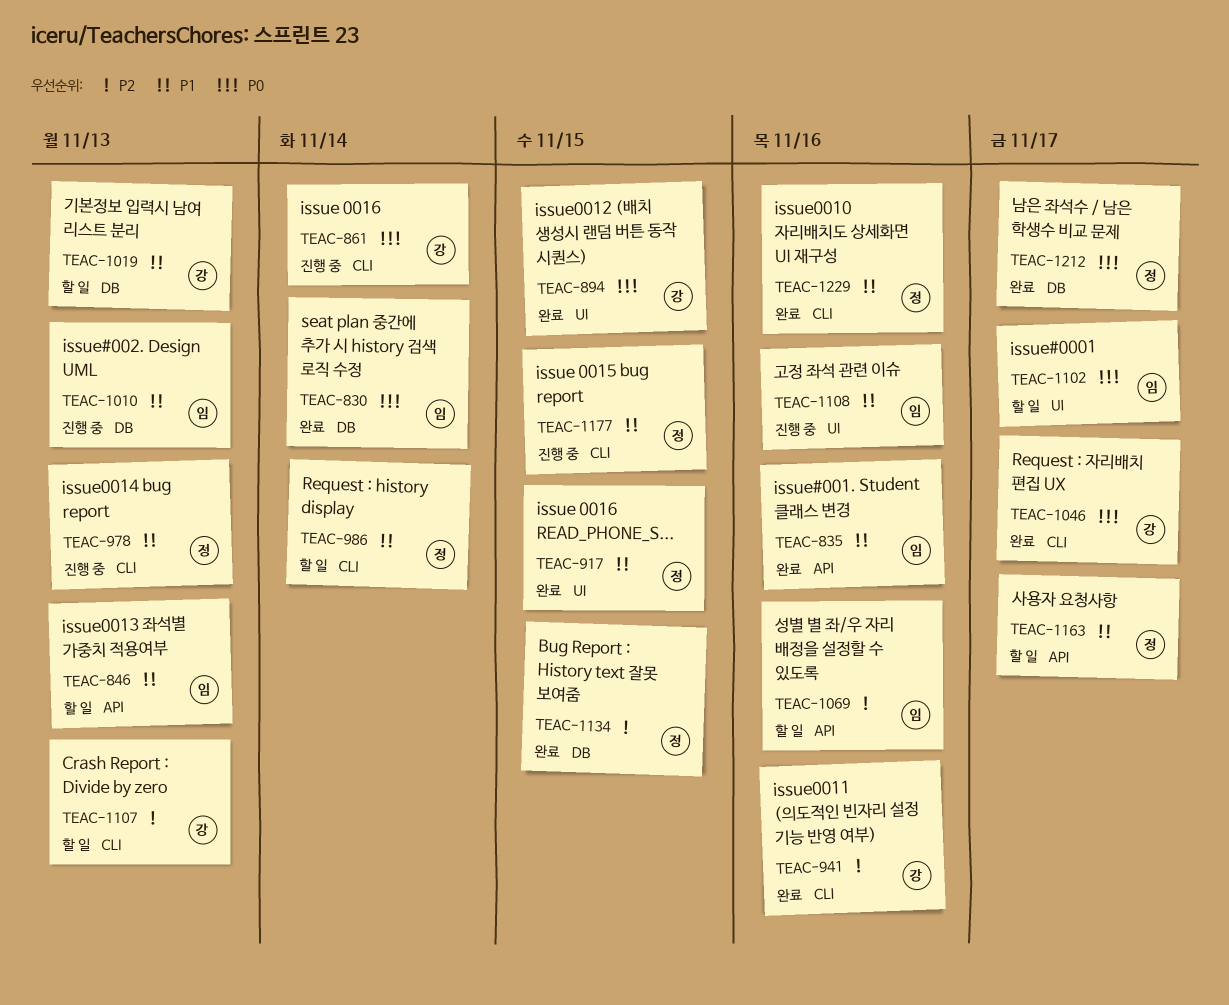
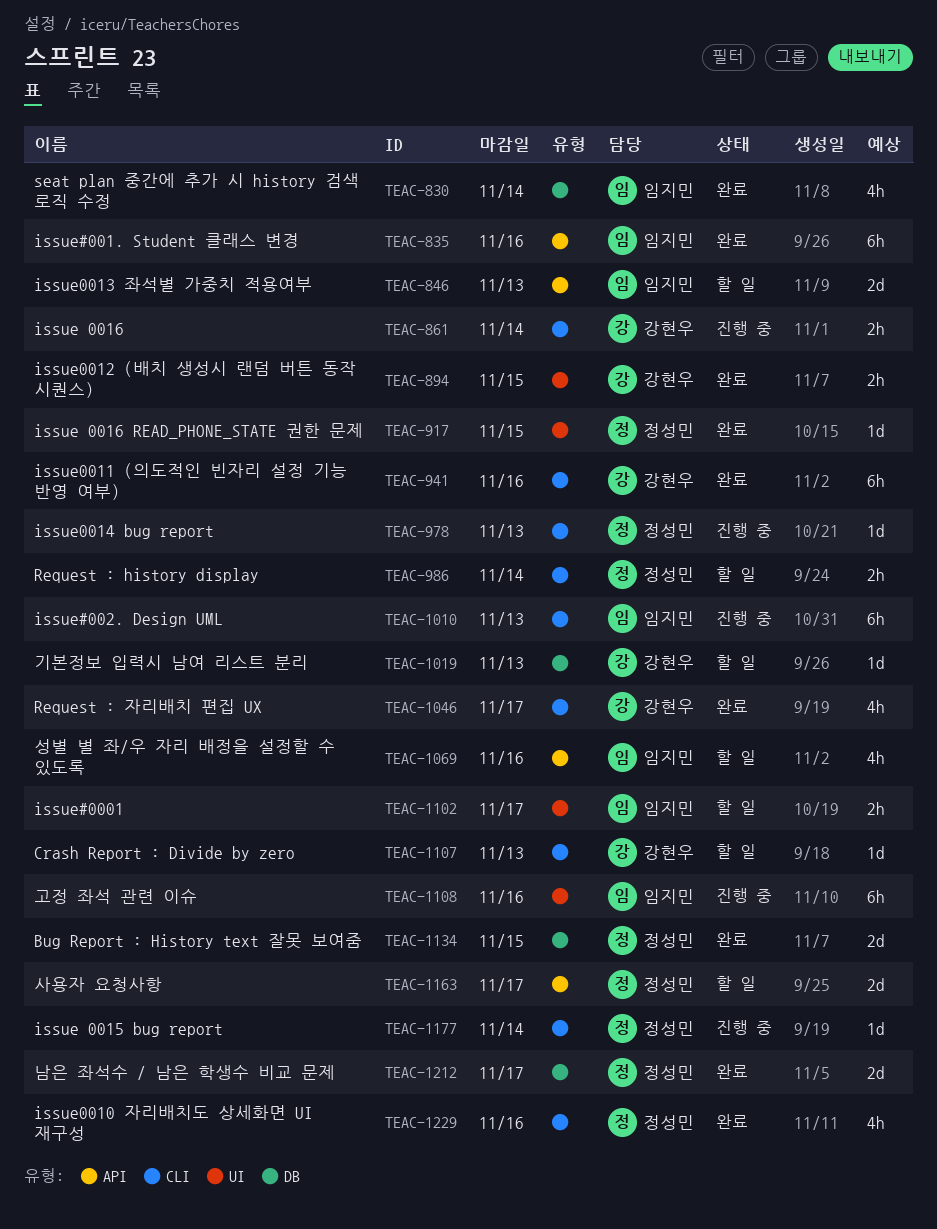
TEAC-1010, label: DB -> CLI
TEAC-1177, due: Nov 15 -> Nov 14

